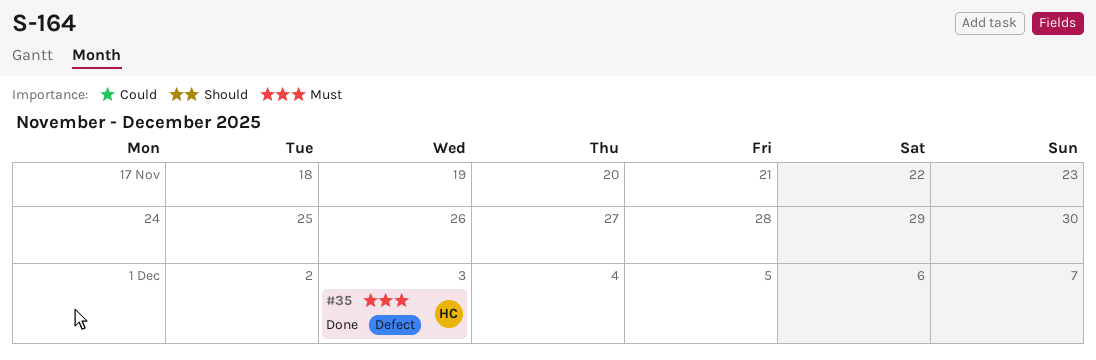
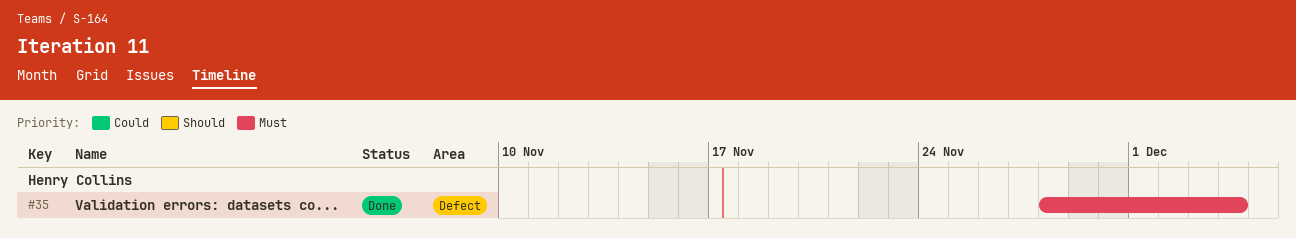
#35, due: Dec 3 -> Dec 4

